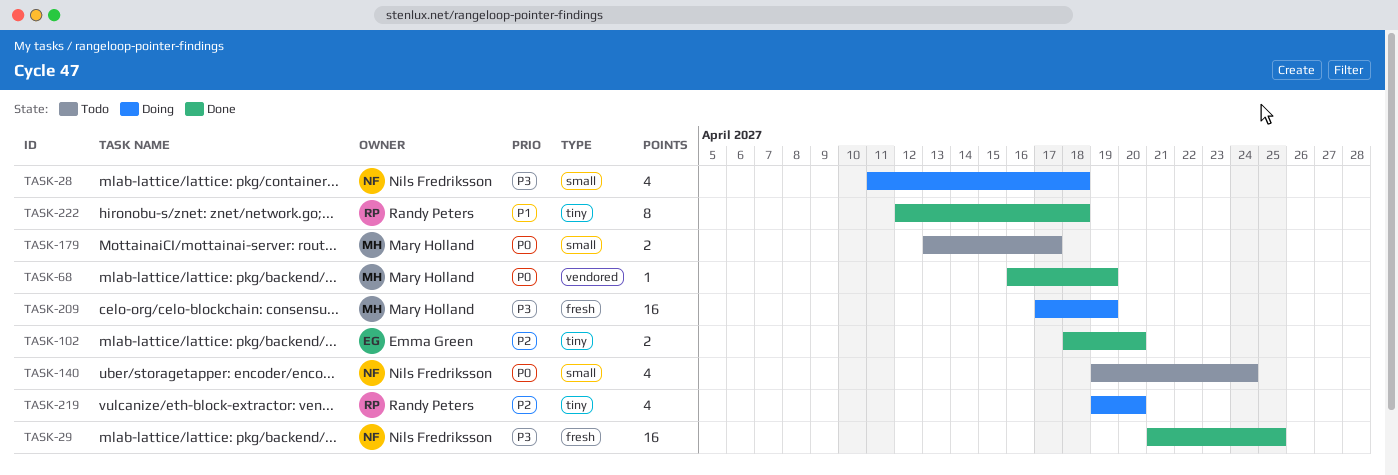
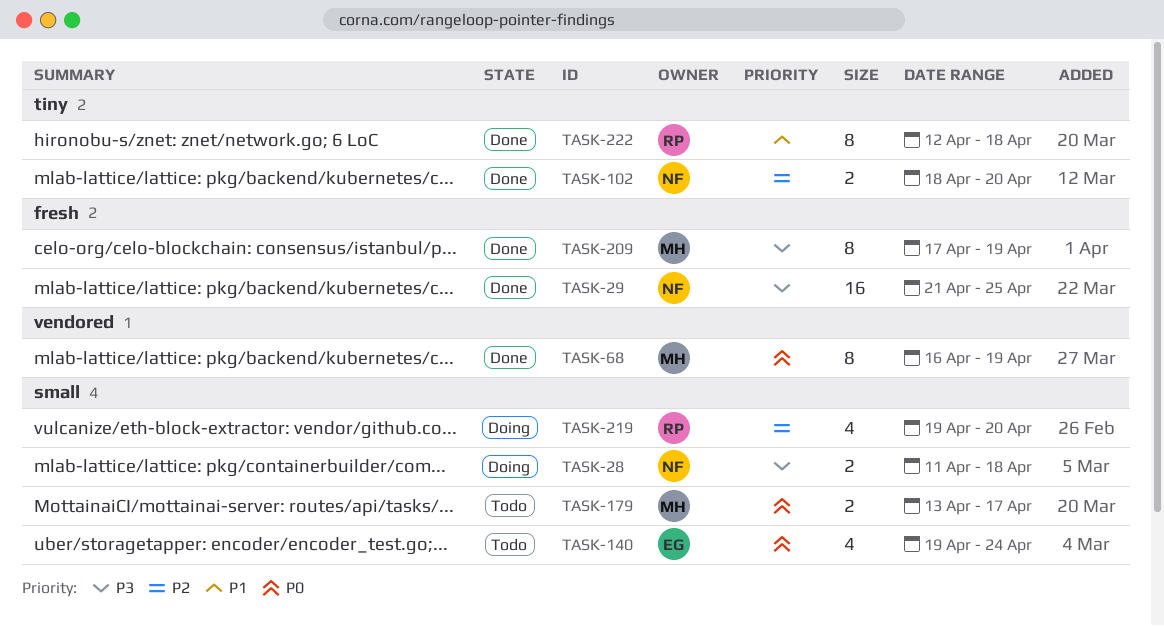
TASK-28, estimate: 4 -> 2
TASK-68, estimate: 1 -> 8
TASK-102, owner: Emma Green -> Nils Fredriksson
TASK-140, owner: Nils Fredriksson -> Emma Green
TASK-209, status: Doing -> Done
TASK-209, estimate: 16 -> 8
TASK-219, label: tiny -> small

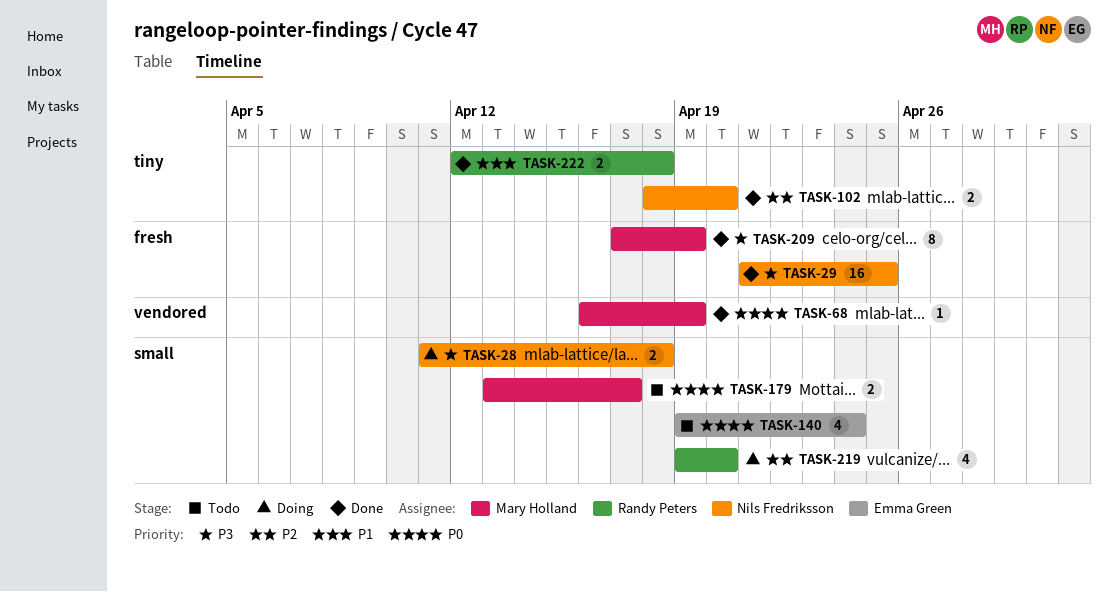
TASK-68, estimate: 8 -> 1
TASK-222, estimate: 8 -> 2

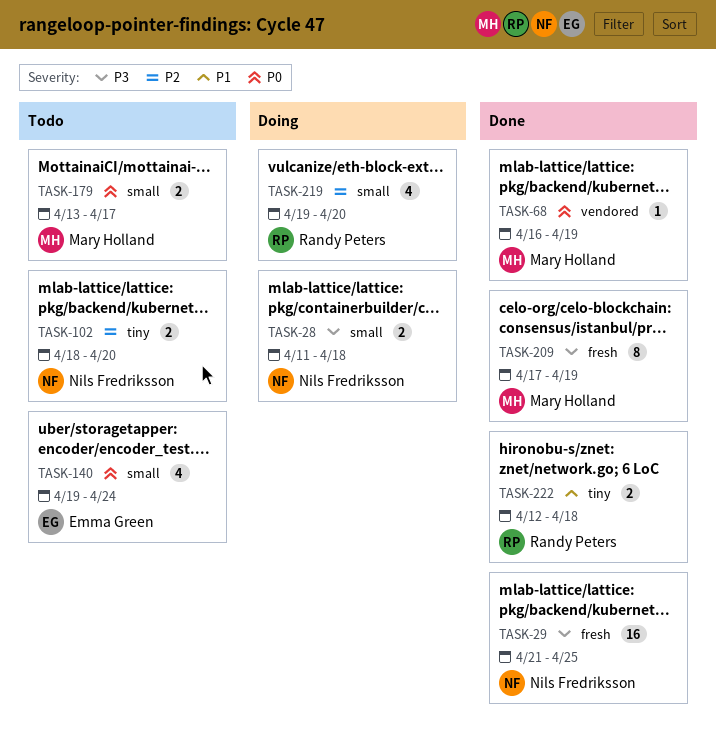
TASK-102, status: Done -> Todo

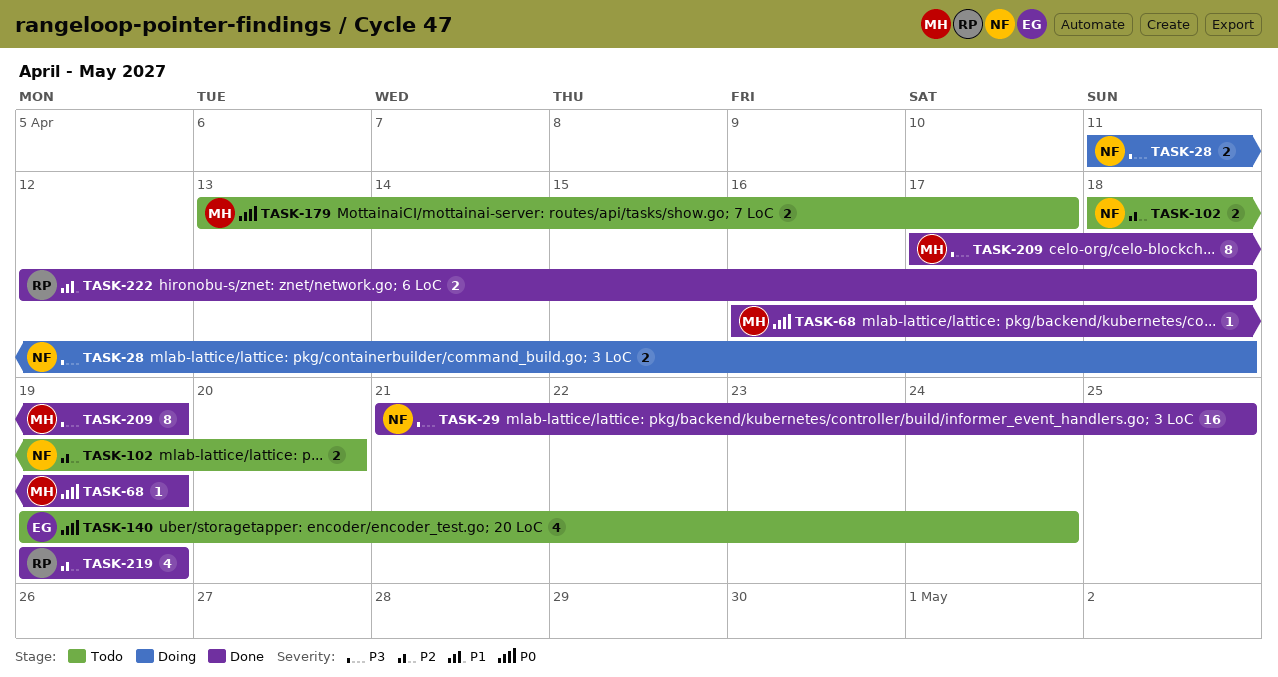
TASK-219, status: Doing -> Done
TASK-219, due: Apr 20 -> Apr 19

